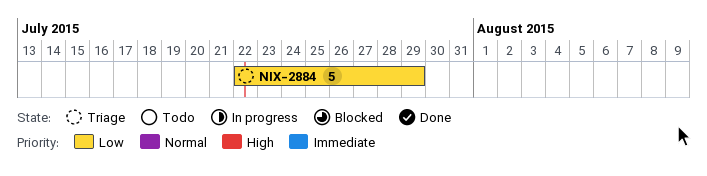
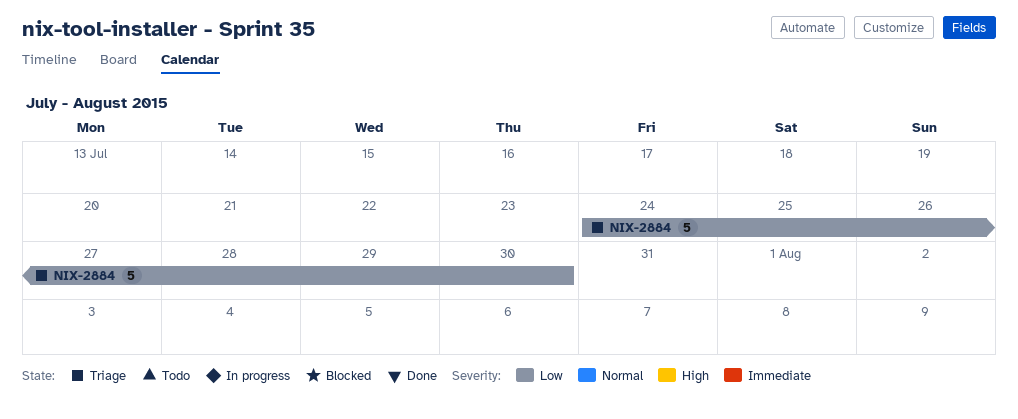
NIX-2884, start: Jul 22 -> Jul 24
NIX-2884, due: Jul 29 -> Jul 30

